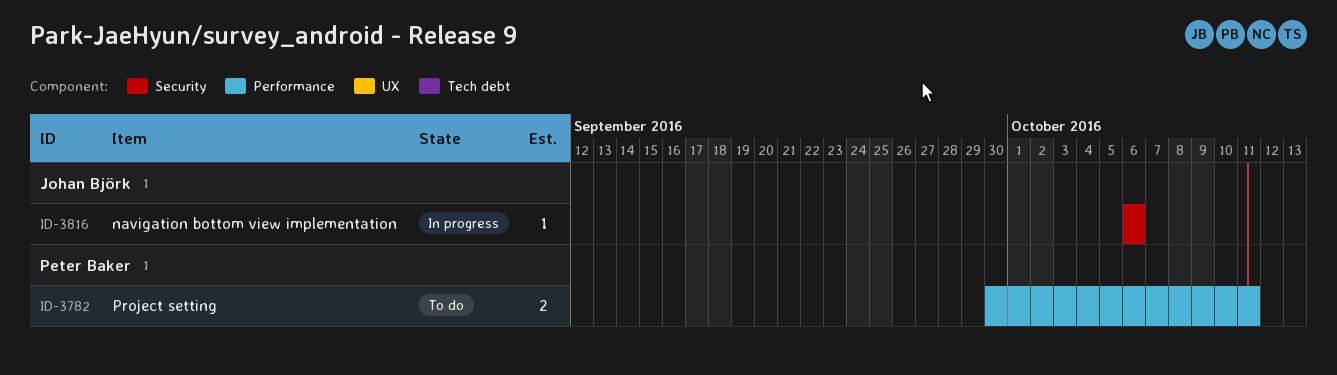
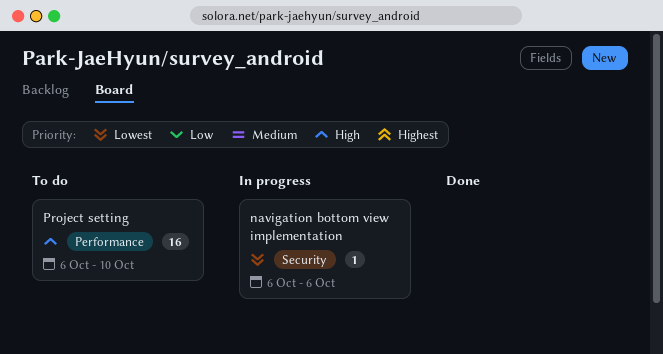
Project setting, estimate: 2 -> 16
Project setting, start: Sep 30 -> Oct 6
Project setting, due: Oct 11 -> Oct 10

